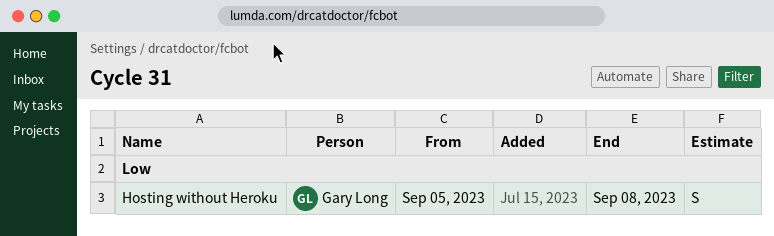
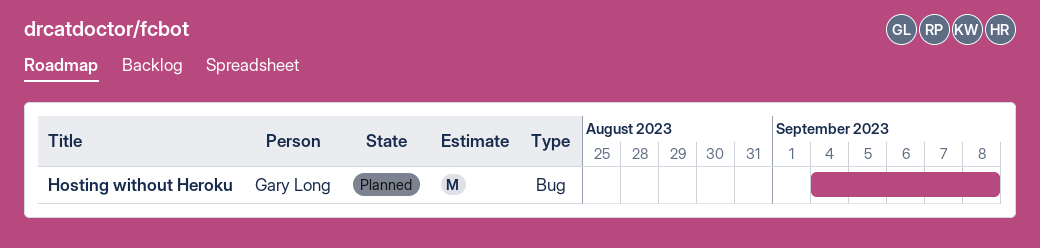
Hosting without Heroku, estimate: S -> M
Hosting without Heroku, start: Sep 5 -> Sep 4

